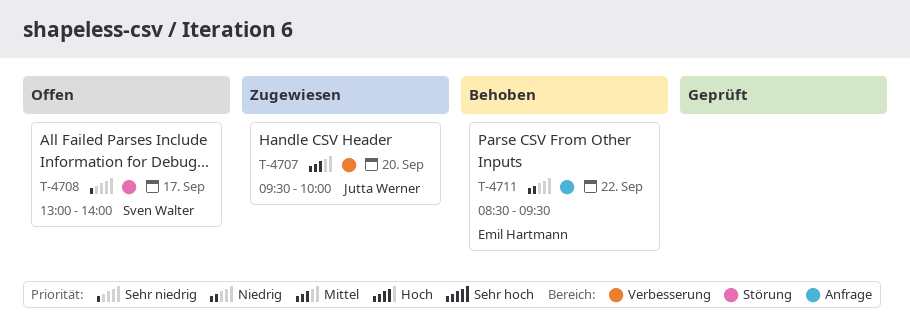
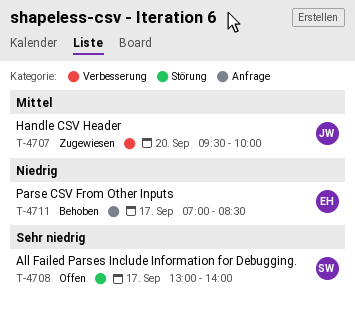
T-4711, day: Sep 22 -> Sep 17
T-4711, begins: 08:30 -> 07:00
T-4711, ends: 09:30 -> 08:30

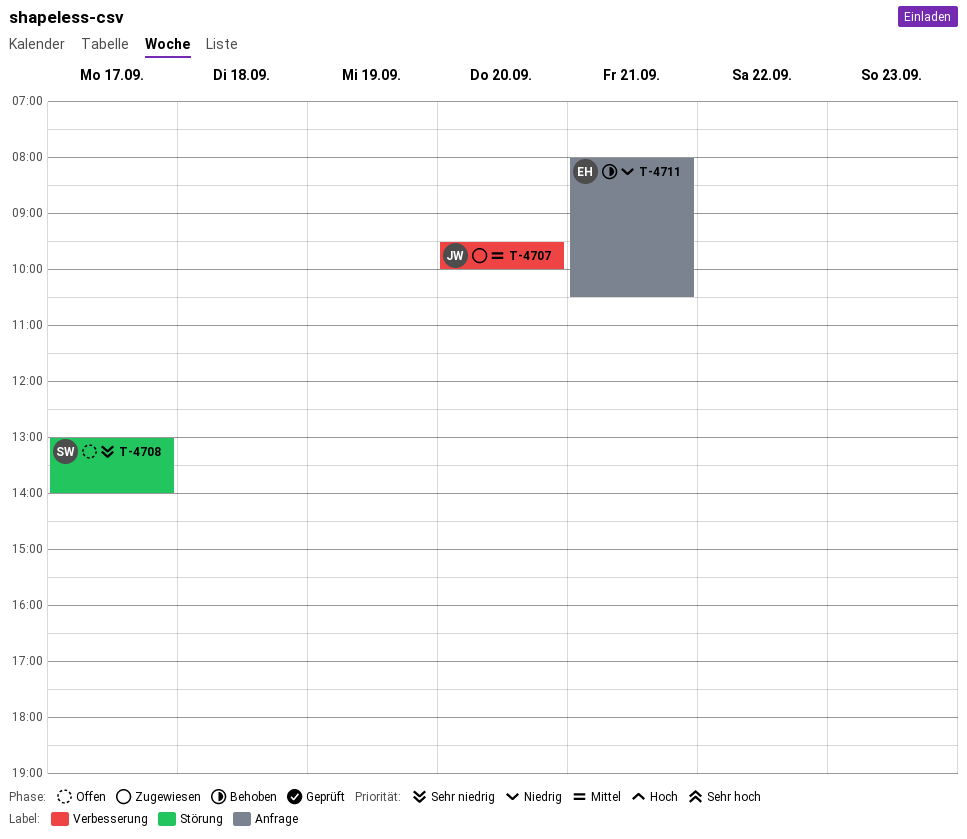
T-4711, day: Sep 17 -> Sep 21
T-4711, begins: 07:00 -> 08:00
T-4711, ends: 08:30 -> 10:30

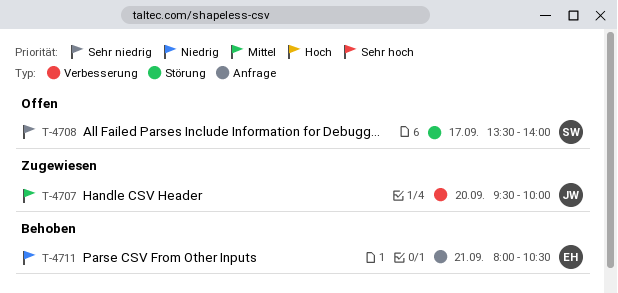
T-4708, begins: 13:00 -> 13:30

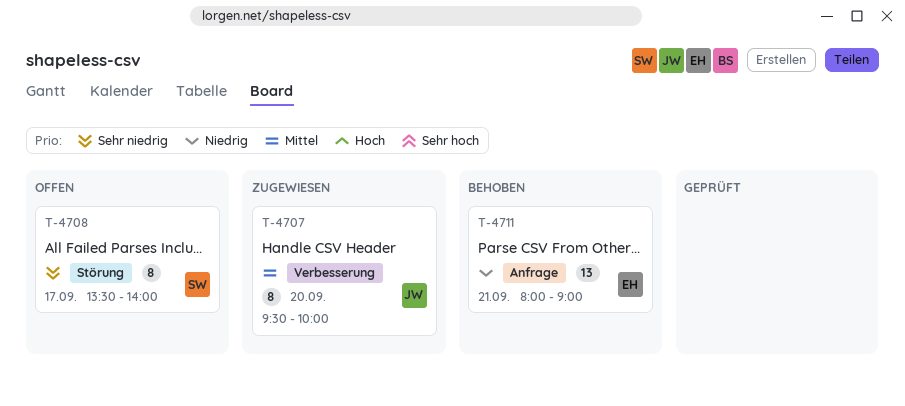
T-4711, ends: 10:30 -> 09:00

